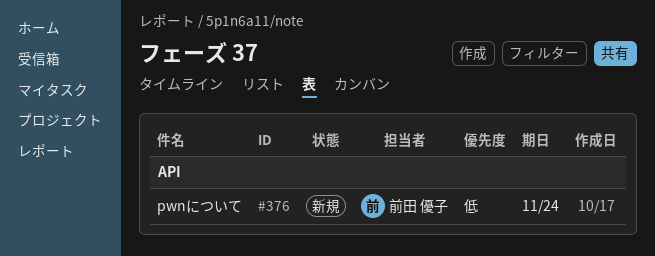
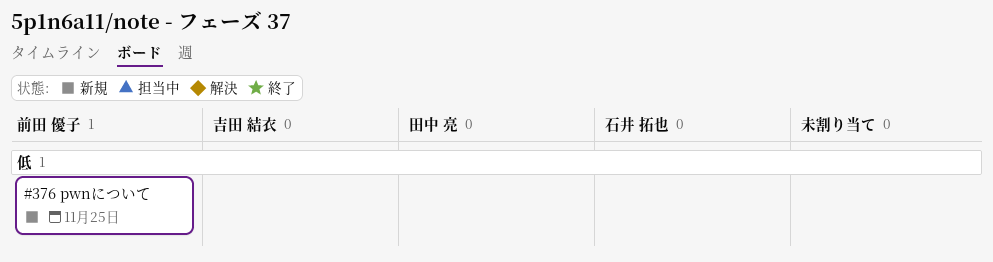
#376, due: Nov 24 -> Nov 25

